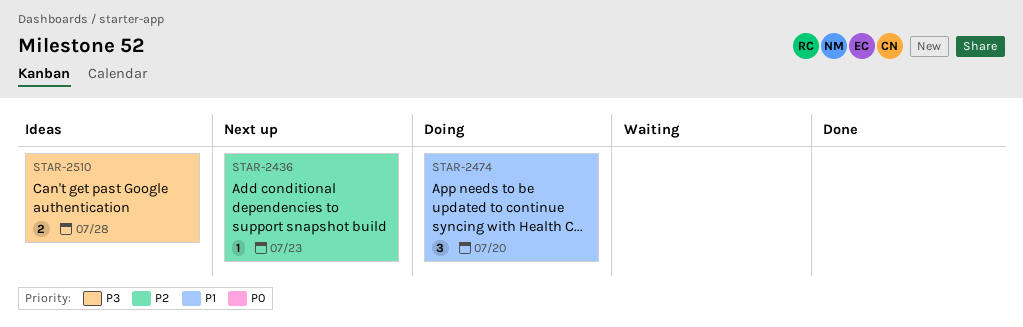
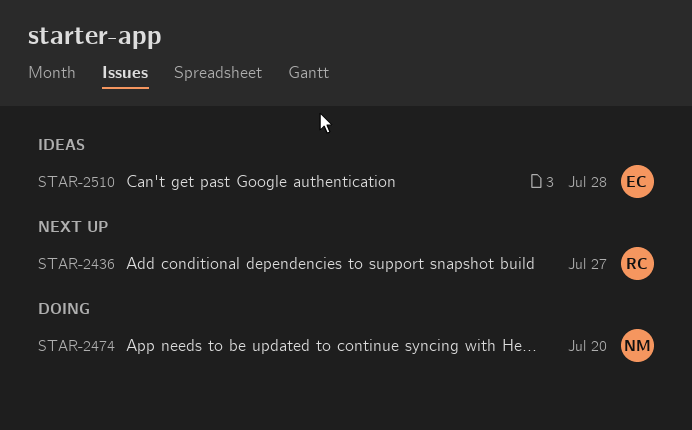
STAR-2436, due: Jul 23 -> Jul 27

